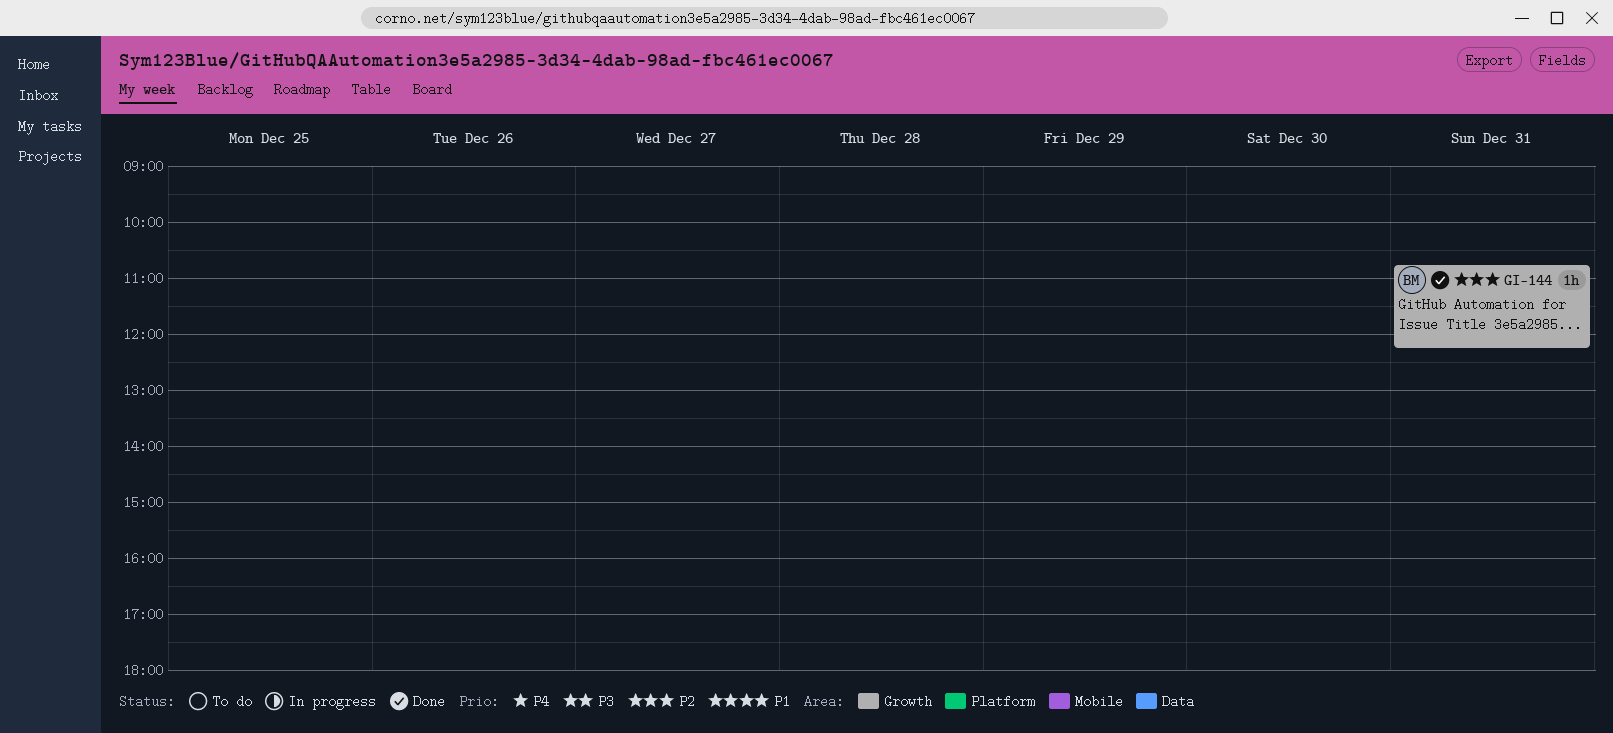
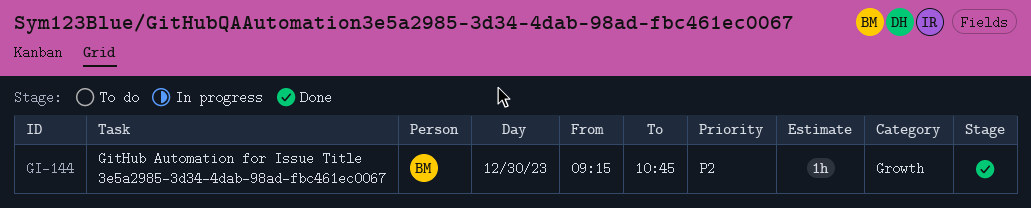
GI-144, day: Dec 31 -> Dec 30
GI-144, begins: 10:45 -> 09:15
GI-144, ends: 12:15 -> 10:45

